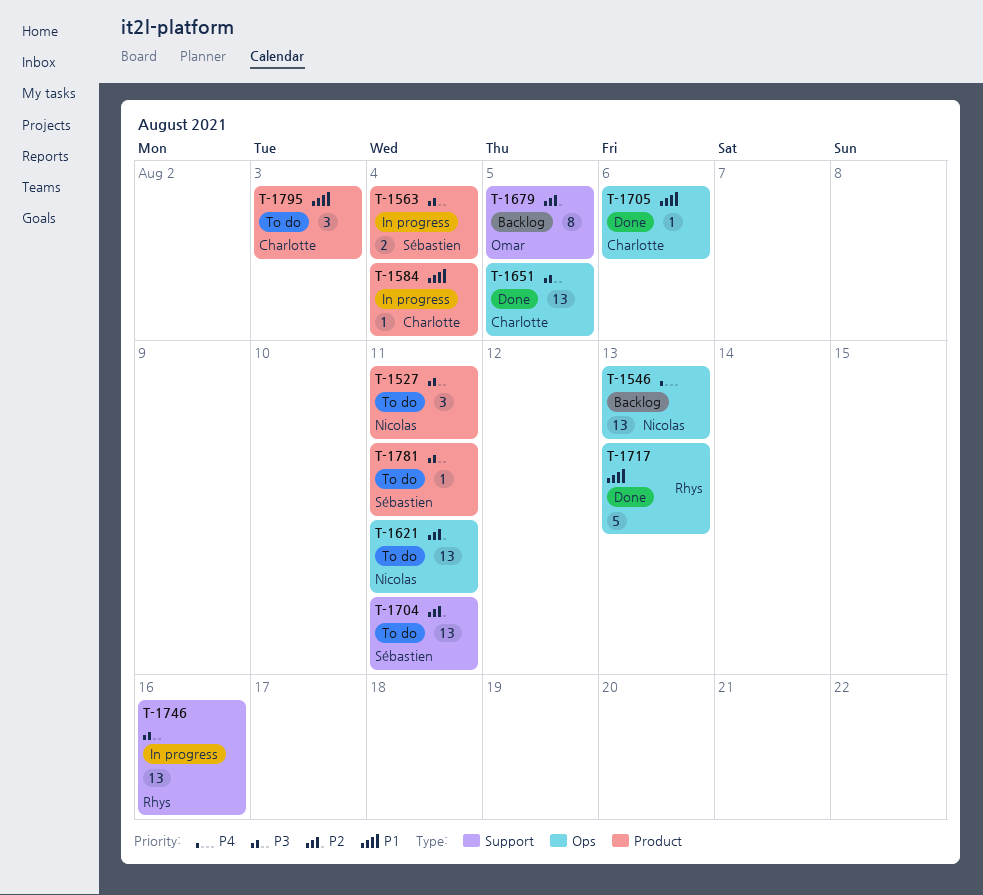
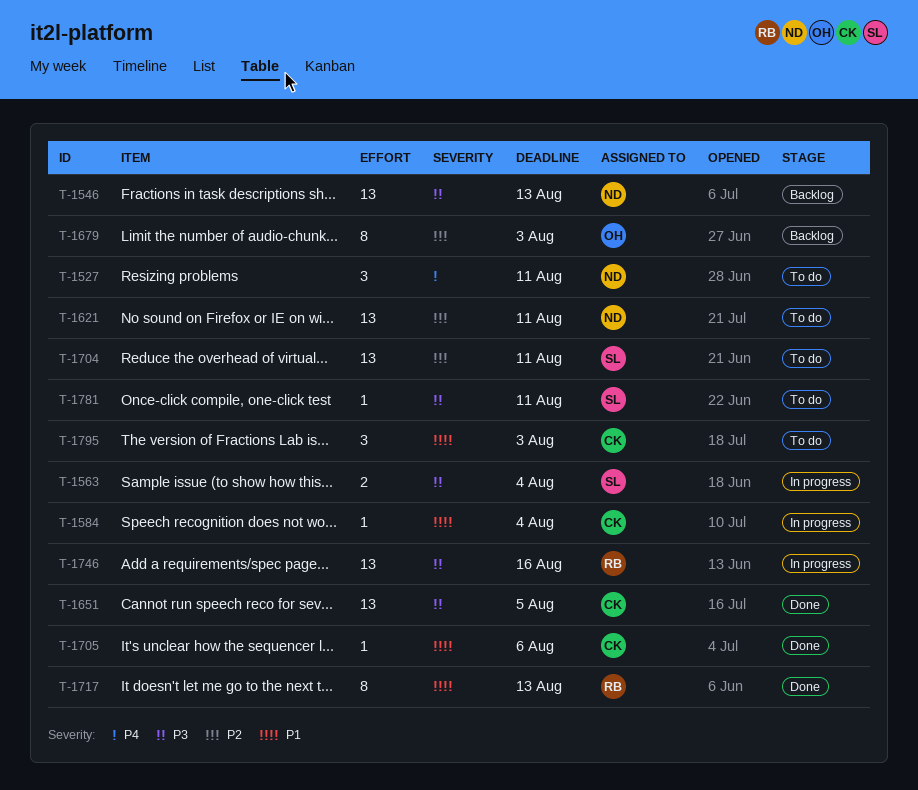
T-1527, priority: P3 -> P4
T-1546, priority: P4 -> P3
T-1679, due: Aug 5 -> Aug 3
T-1717, estimate: 5 -> 8

